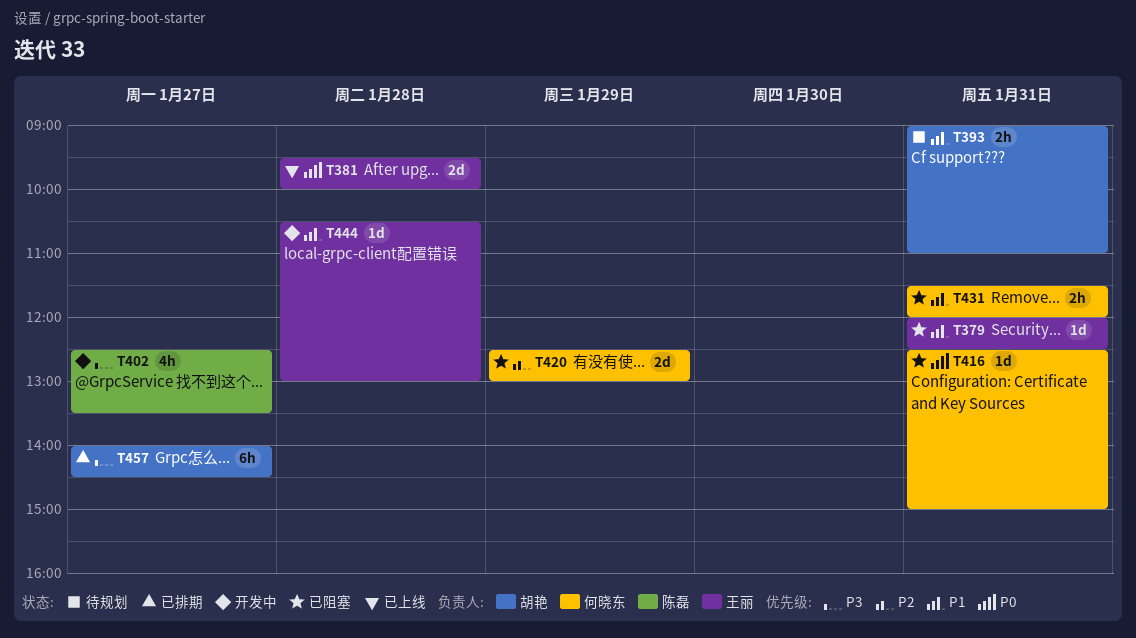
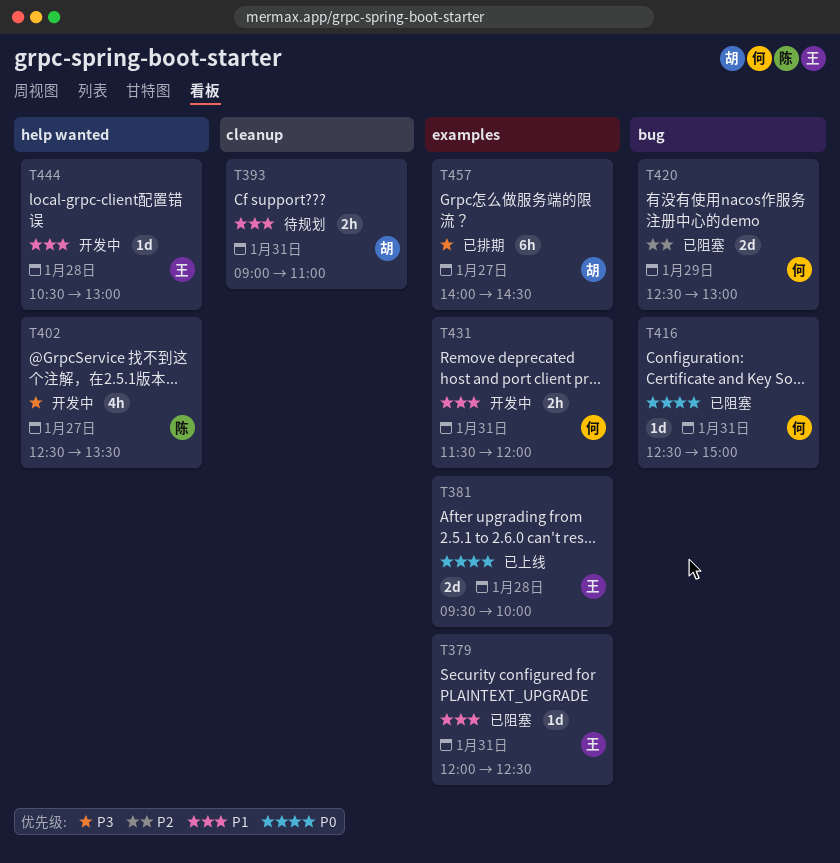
T431, status: 已阻塞 -> 开发中

